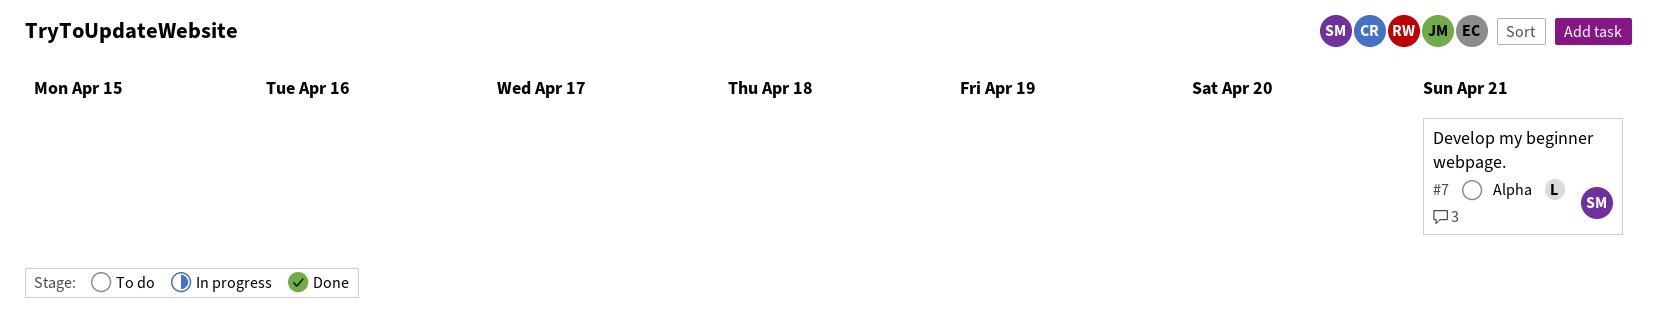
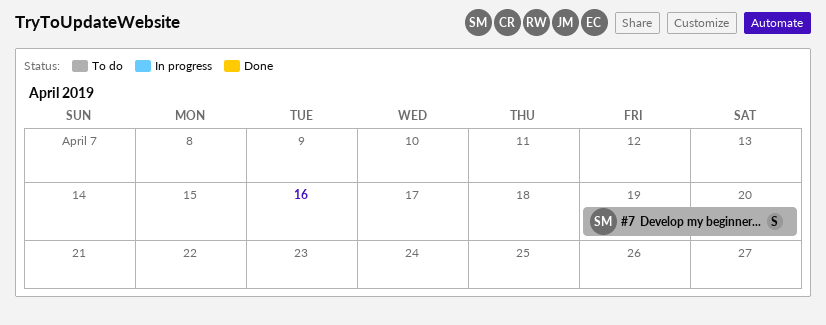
#7, estimate: L -> S
#7, due: Apr 21 -> Apr 20

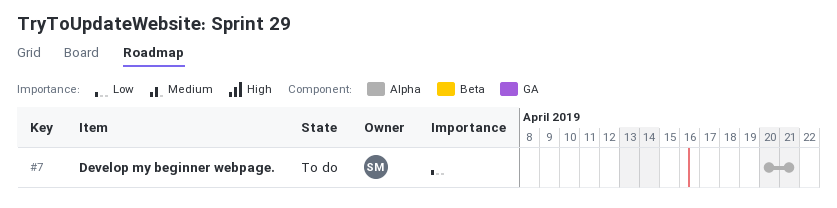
#7, start: Apr 19 -> Apr 20
#7, due: Apr 20 -> Apr 21

